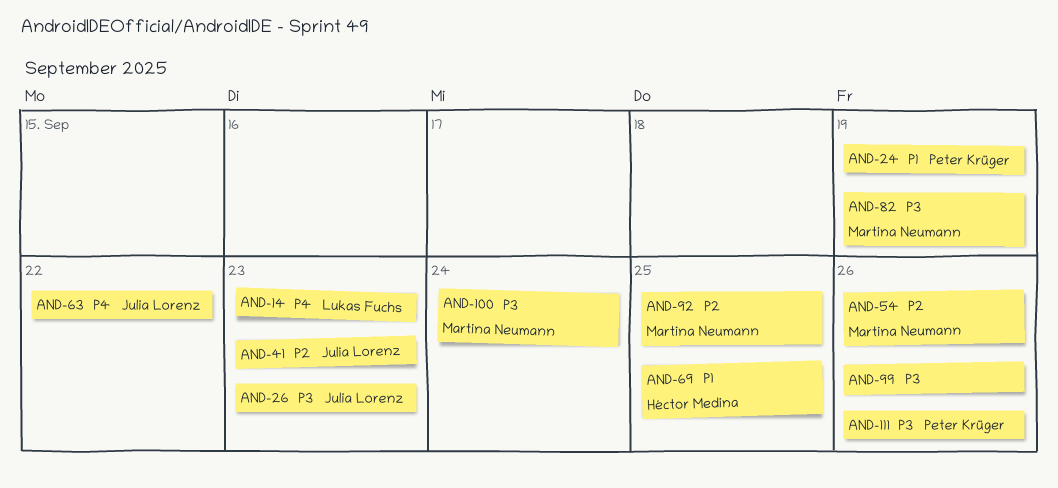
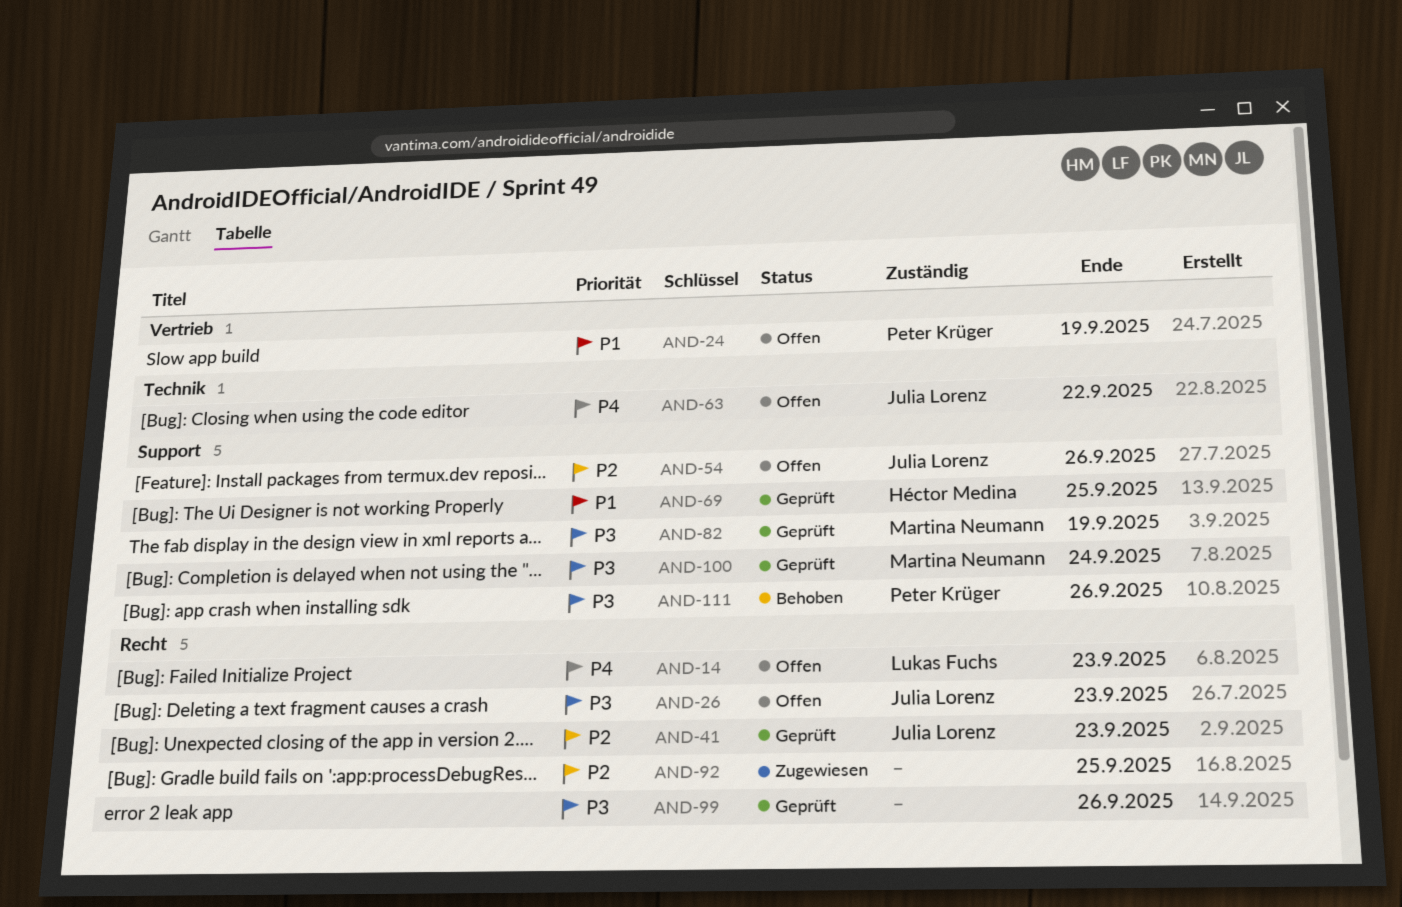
AND-54, owner: Martina Neumann -> Julia Lorenz
AND-92, owner: Martina Neumann -> none

